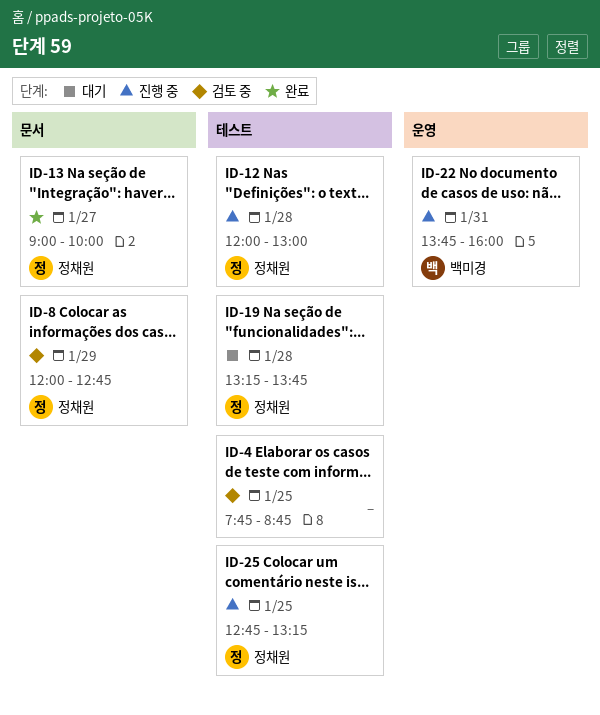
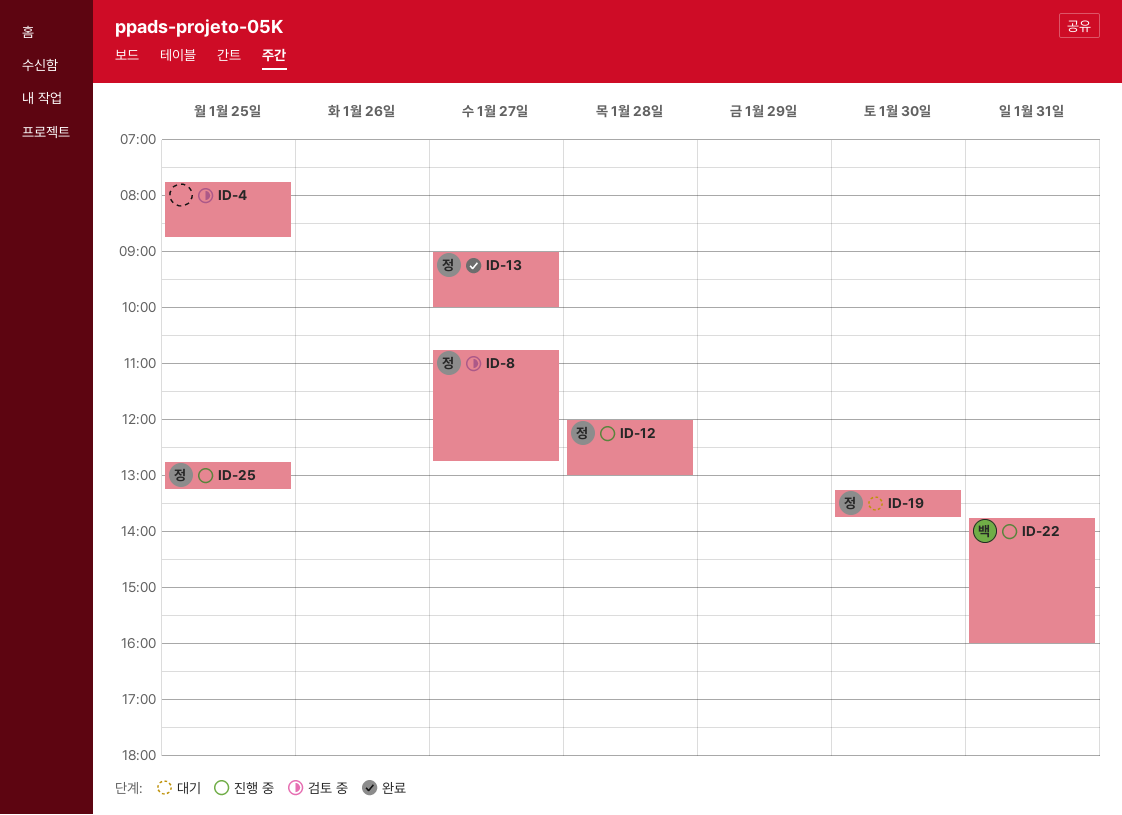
ID-8, day: Jan 29 -> Jan 27
ID-8, begins: 12:00 -> 10:45
ID-19, day: Jan 28 -> Jan 30

